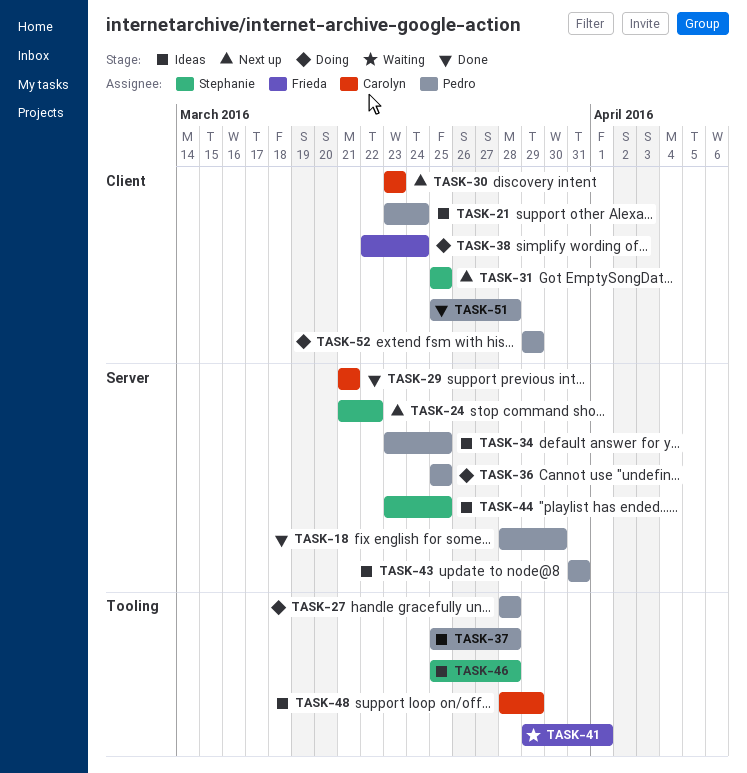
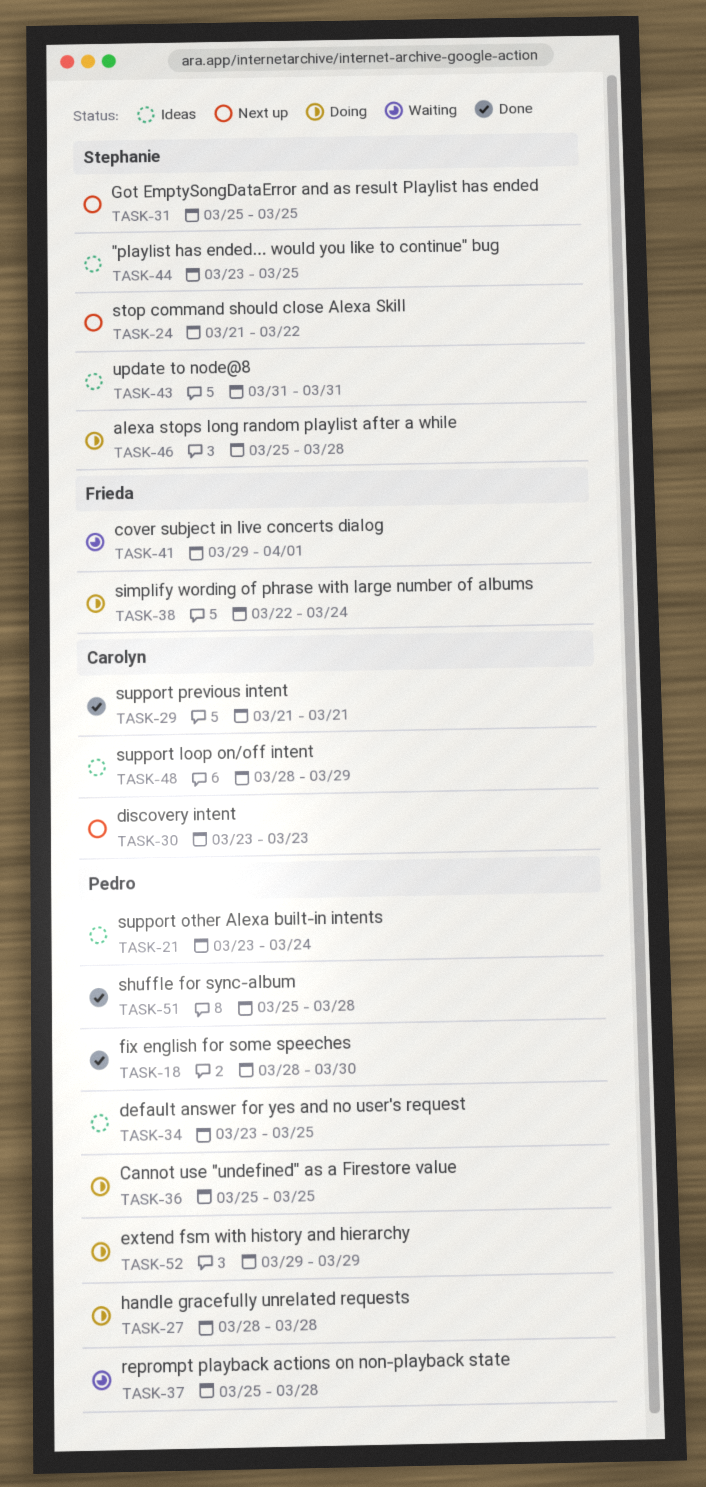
TASK-37, status: Ideas -> Waiting
TASK-43, owner: Pedro -> Stephanie
TASK-46, status: Ideas -> Doing

